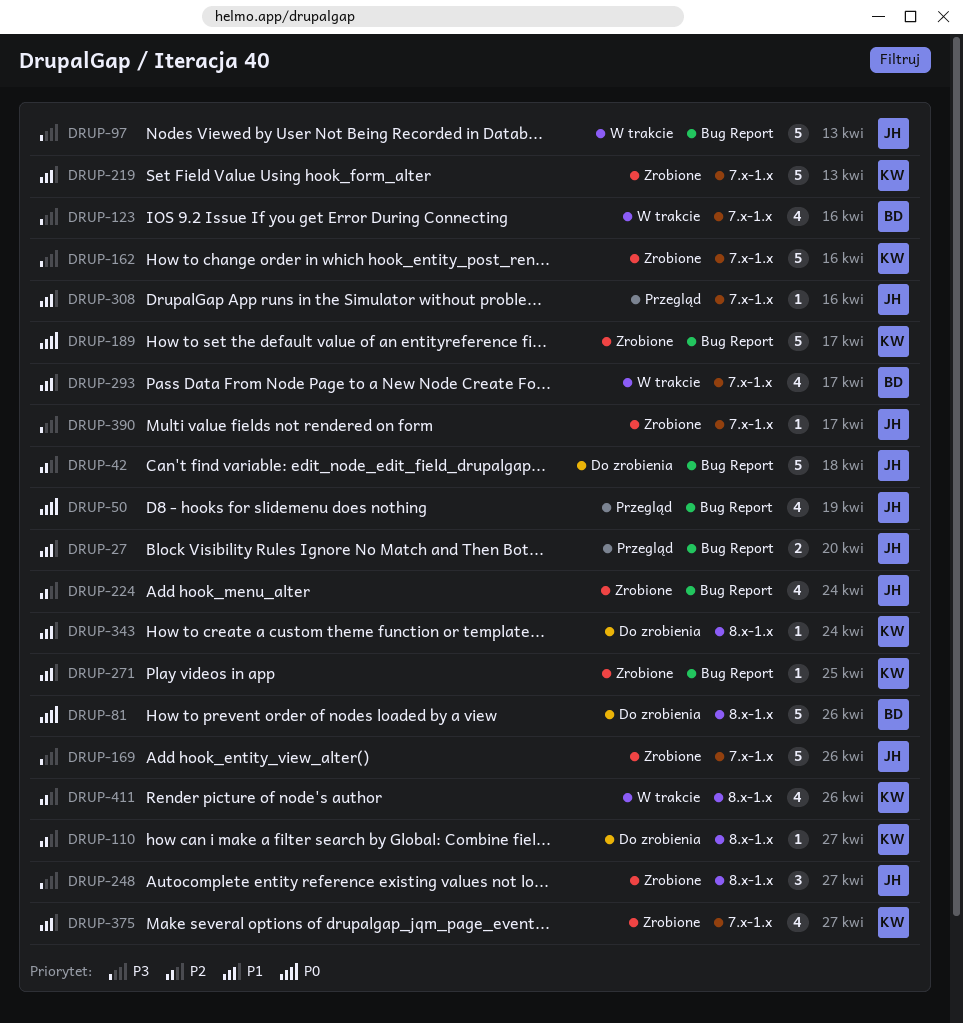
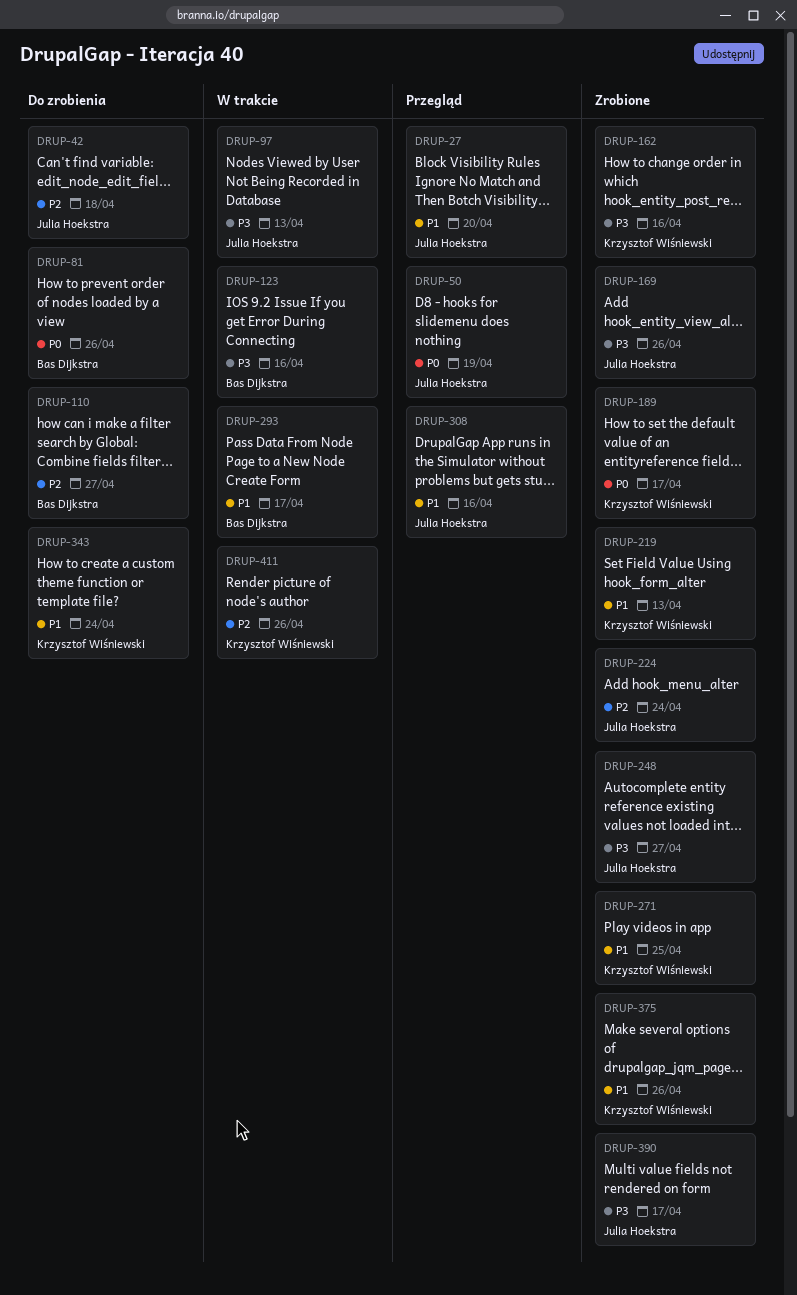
DRUP-110, owner: Krzysztof Wiśniewski -> Bas Dijkstra
DRUP-375, due: Apr 27 -> Apr 26

